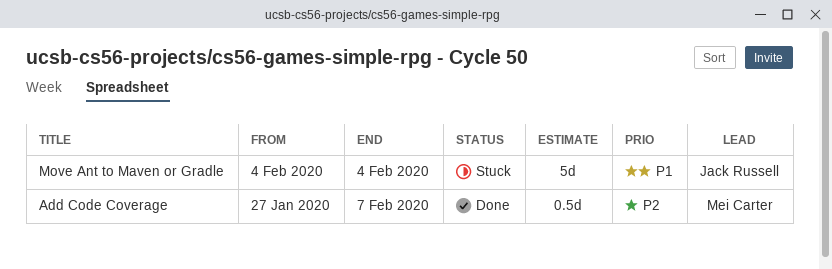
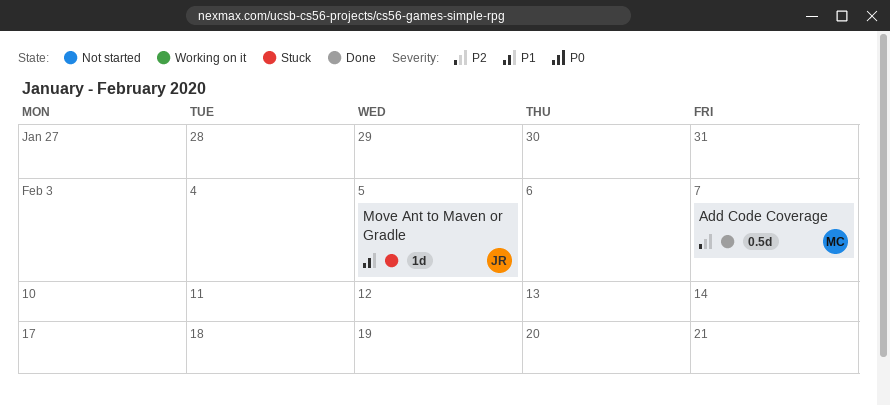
Move Ant to Maven or Gradle, estimate: 5d -> 1d
Move Ant to Maven or Gradle, due: Feb 4 -> Feb 5

